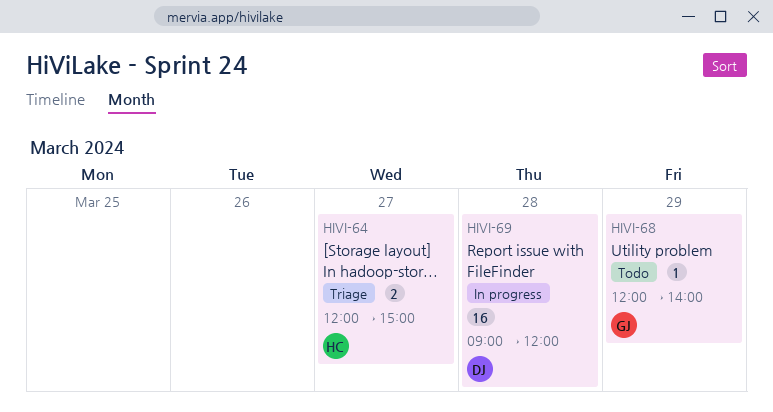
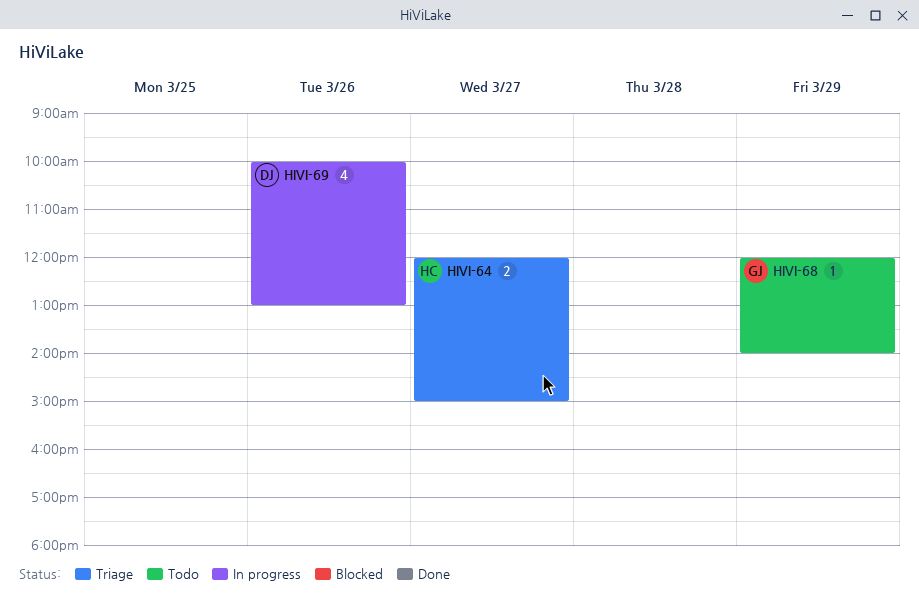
HIVI-69, estimate: 16 -> 4
HIVI-69, day: Mar 28 -> Mar 26
HIVI-69, begins: 09:00 -> 10:00
HIVI-69, ends: 12:00 -> 13:00

